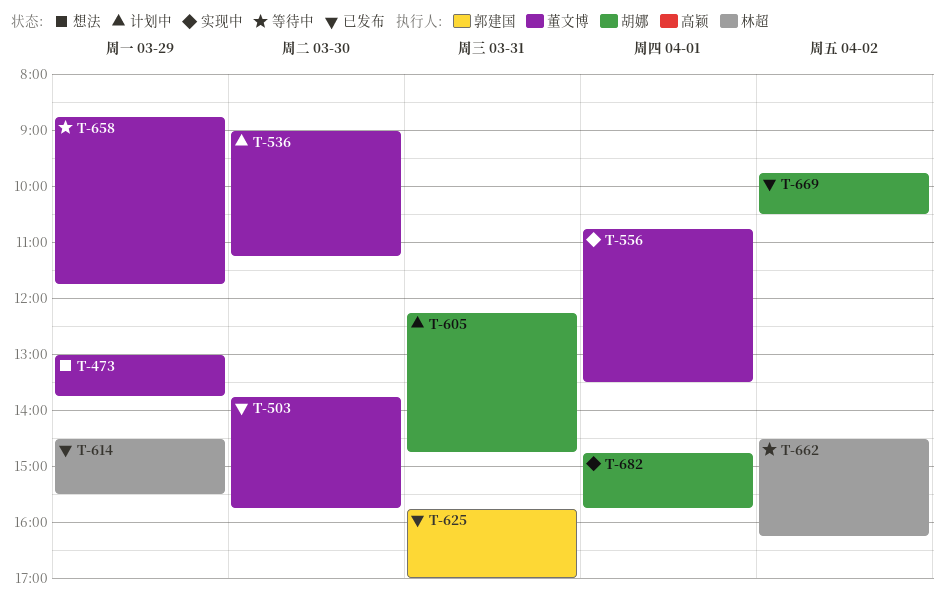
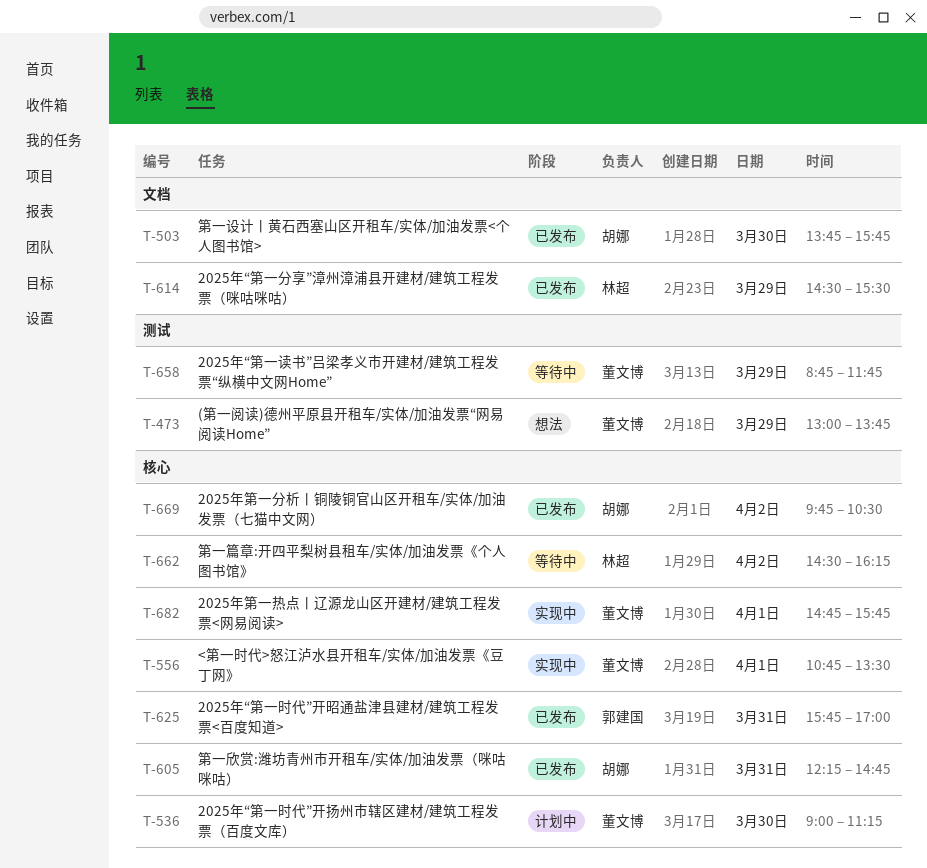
T-503, owner: 董文博 -> 胡娜
T-605, status: 计划中 -> 已发布
T-682, owner: 胡娜 -> 董文博

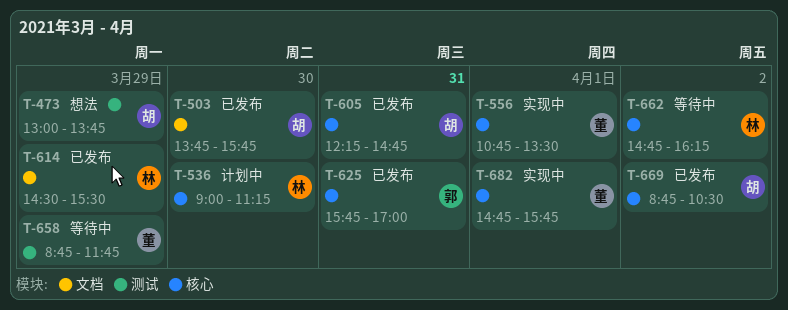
T-473, owner: 董文博 -> 胡娜
T-536, owner: 董文博 -> 林超
T-662, begins: 14:30 -> 14:45
T-669, begins: 09:45 -> 08:45

